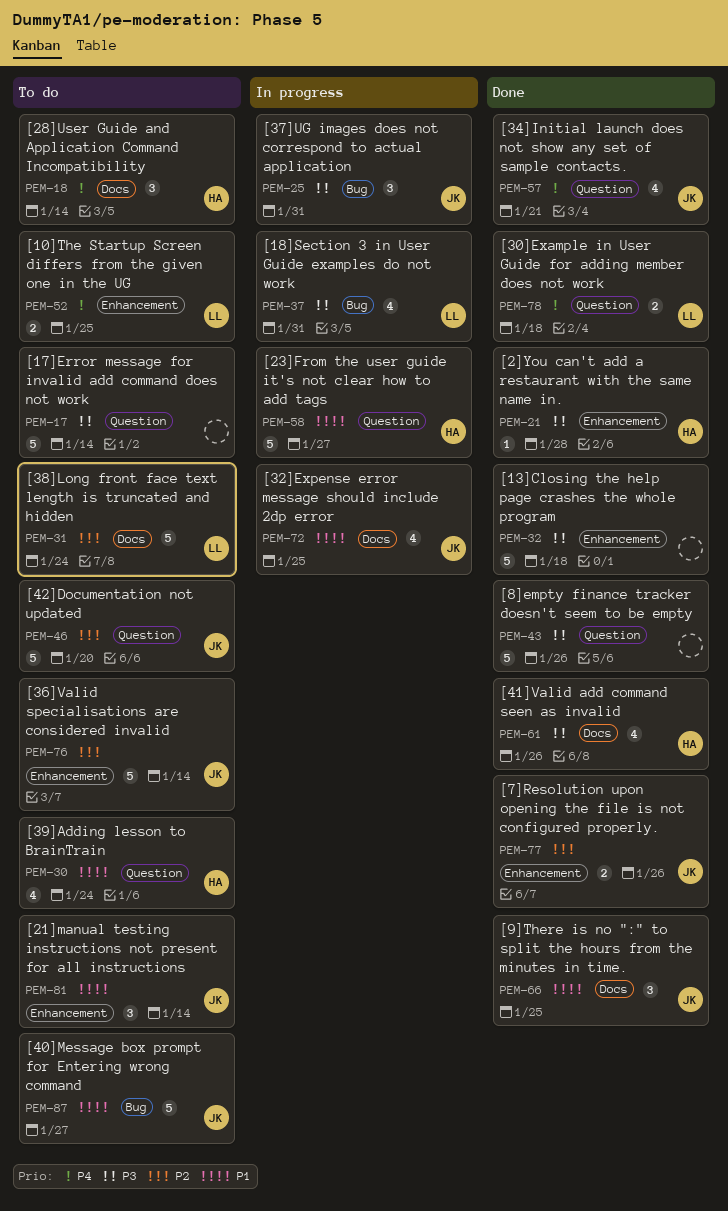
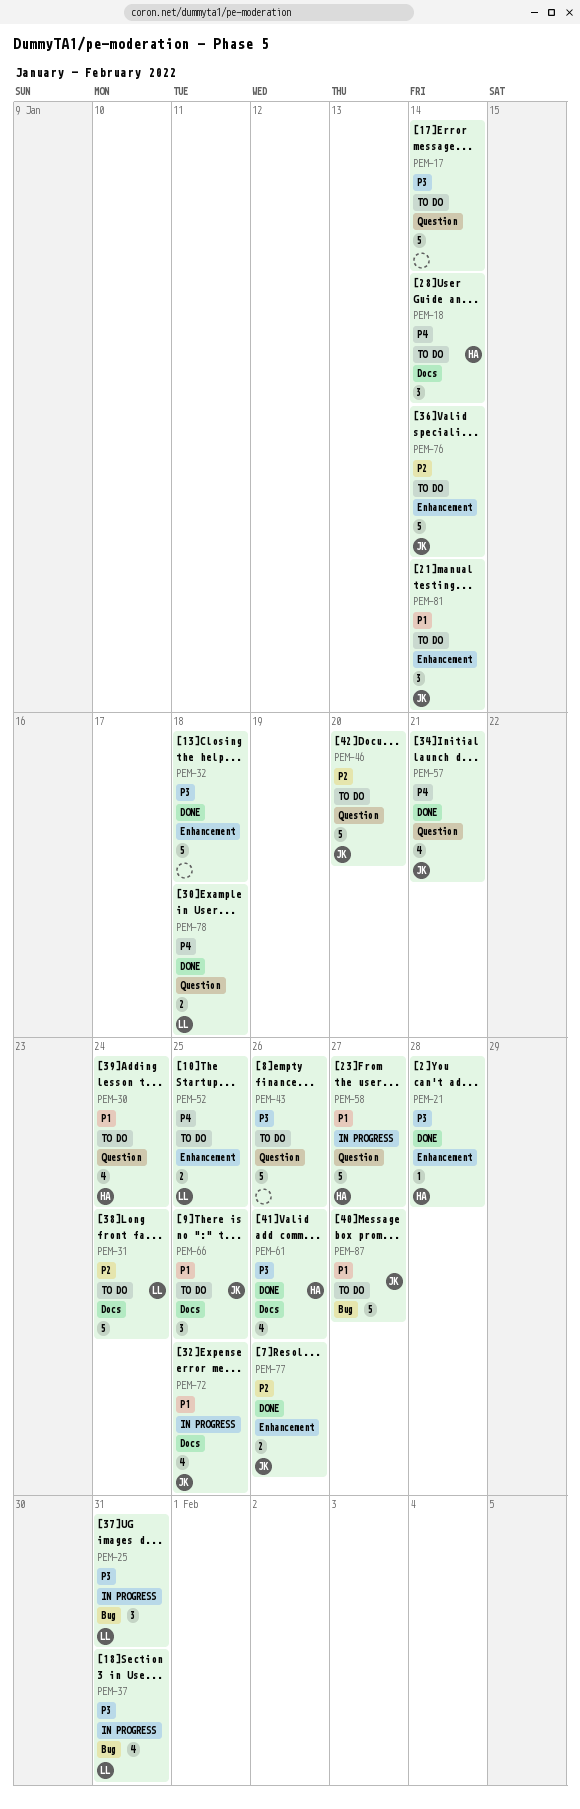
PEM-25, owner: JK -> LL
PEM-43, status: Done -> To do
PEM-66, status: Done -> To do

